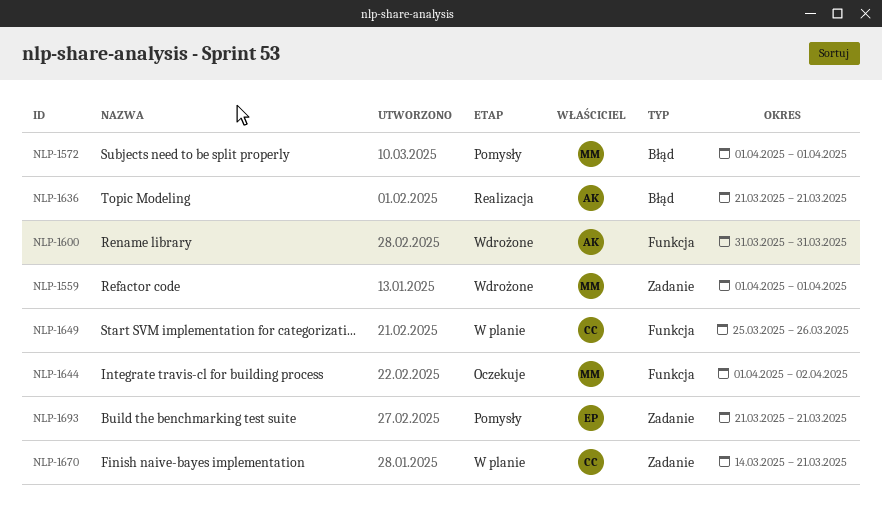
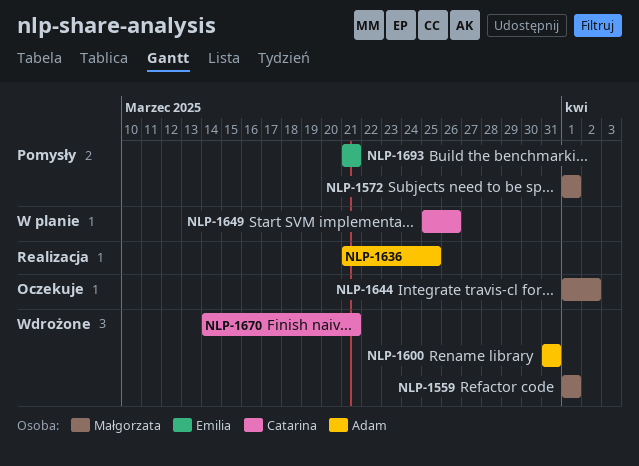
NLP-1636, due: Mar 21 -> Mar 25
NLP-1670, status: W planie -> Wdrożone

